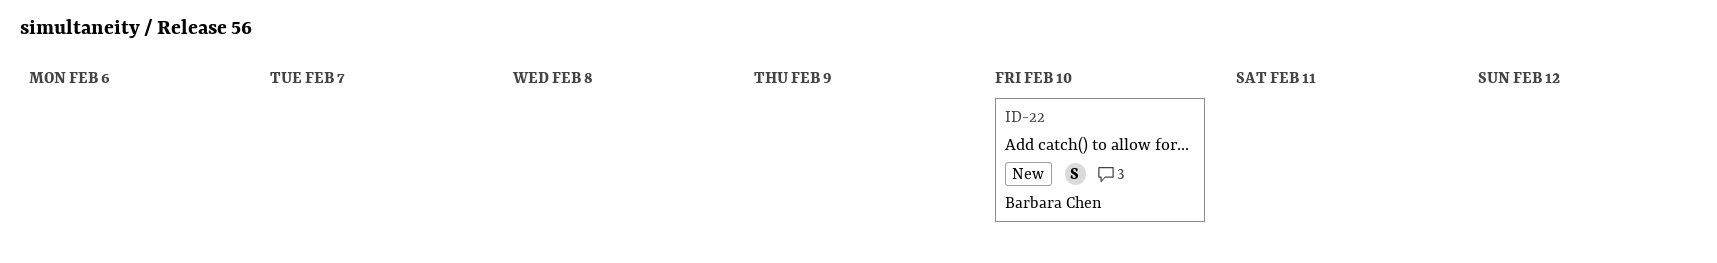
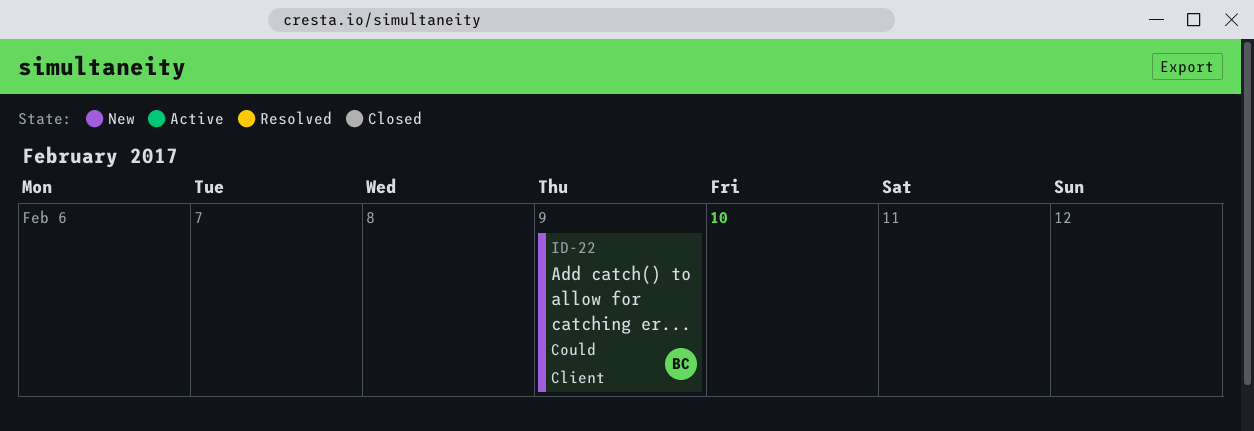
ID-22, due: Feb 10 -> Feb 9

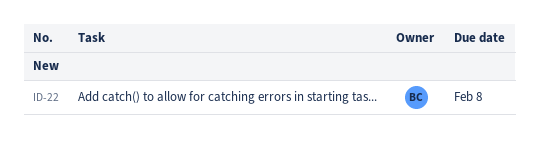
ID-22, due: Feb 9 -> Feb 8

